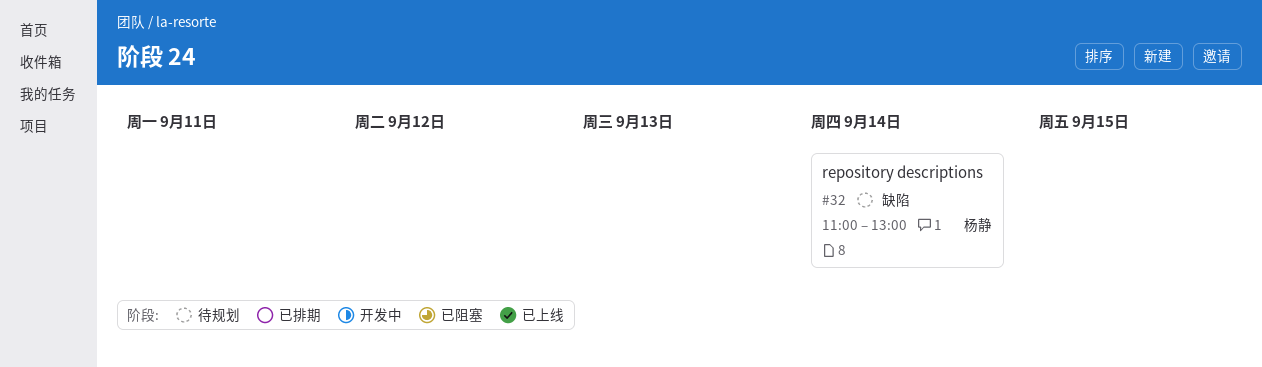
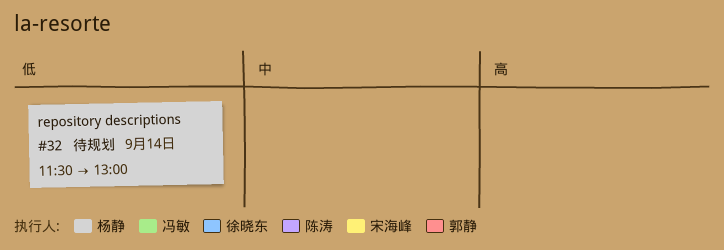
#32, begins: 11:00 -> 11:30

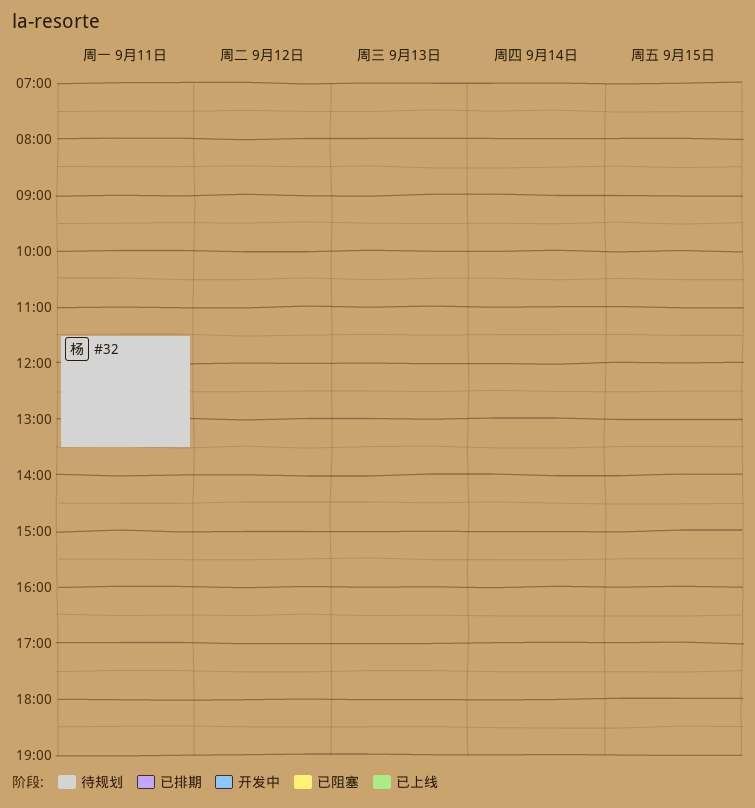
#32, day: Sep 14 -> Sep 11
#32, ends: 13:00 -> 13:30

